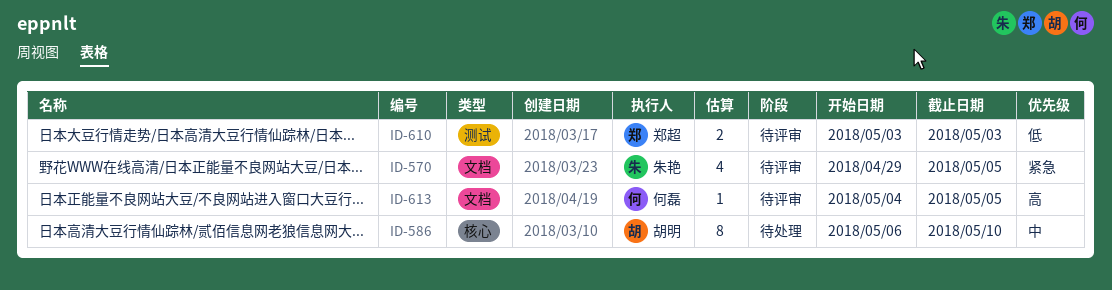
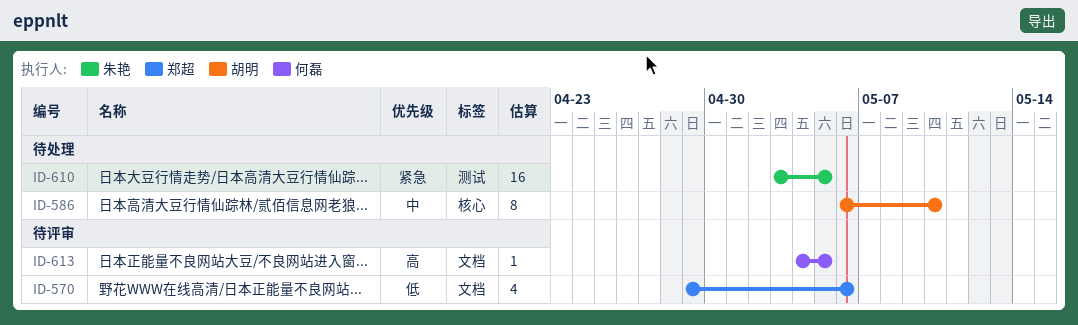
ID-570, owner: 朱艳 -> 郑超
ID-570, priority: 紧急 -> 低
ID-570, due: May 5 -> May 6
ID-610, status: 待评审 -> 待处理
ID-610, owner: 郑超 -> 朱艳
ID-610, priority: 低 -> 紧急
ID-610, estimate: 2 -> 16
ID-610, due: May 3 -> May 5

